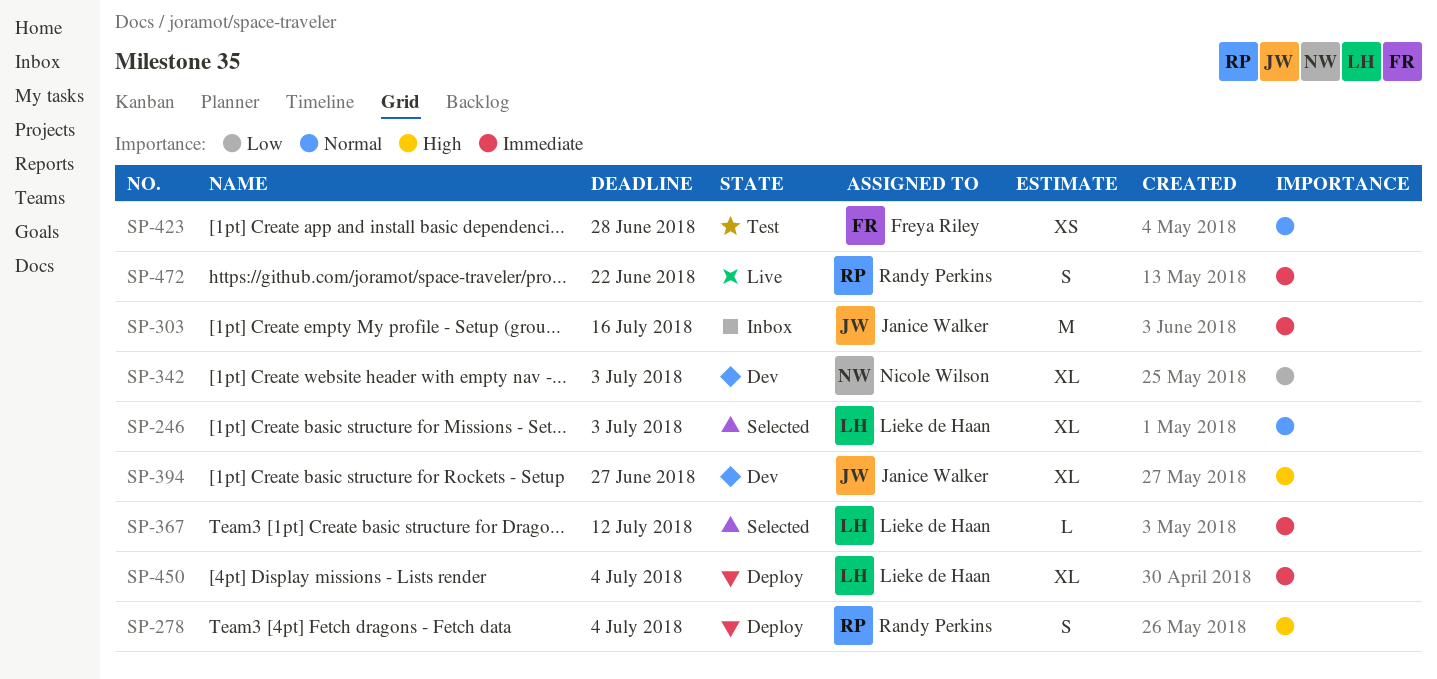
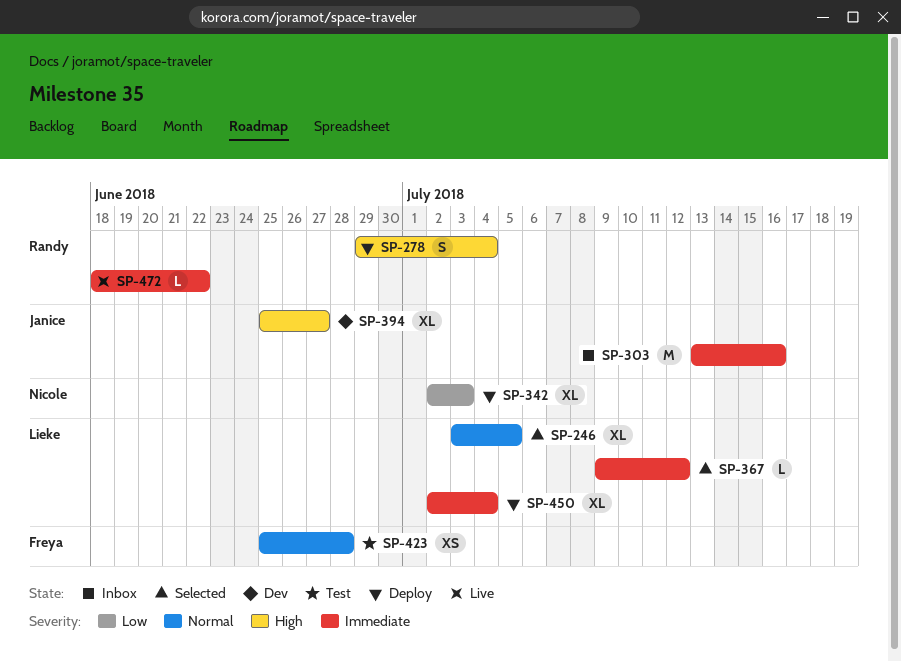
SP-246, due: Jul 3 -> Jul 5
SP-342, status: Dev -> Deploy
SP-472, estimate: S -> L

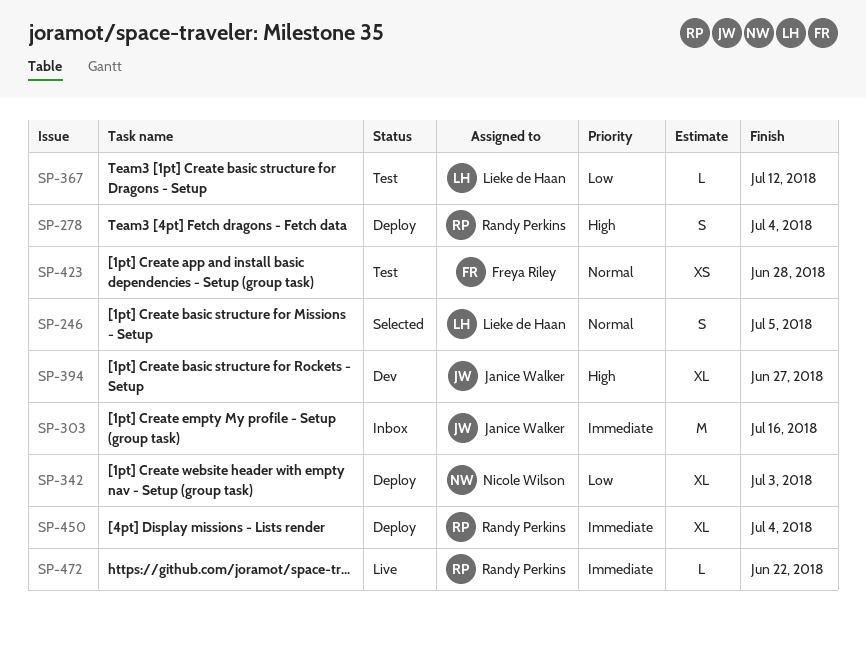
SP-246, estimate: XL -> S
SP-367, status: Selected -> Test
SP-367, priority: Immediate -> Low
SP-450, owner: Lieke de Haan -> Randy Perkins

